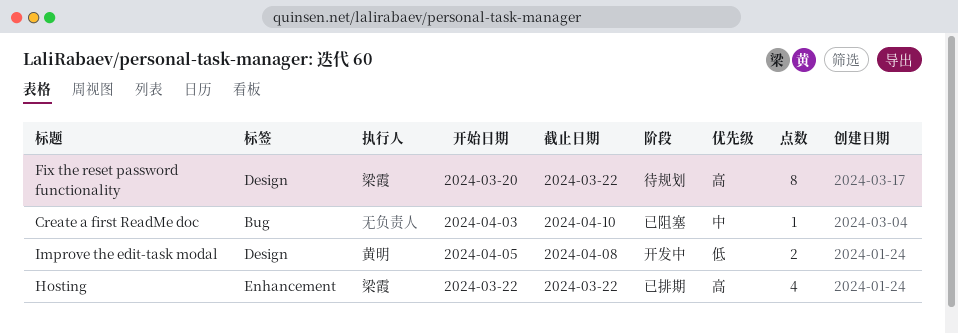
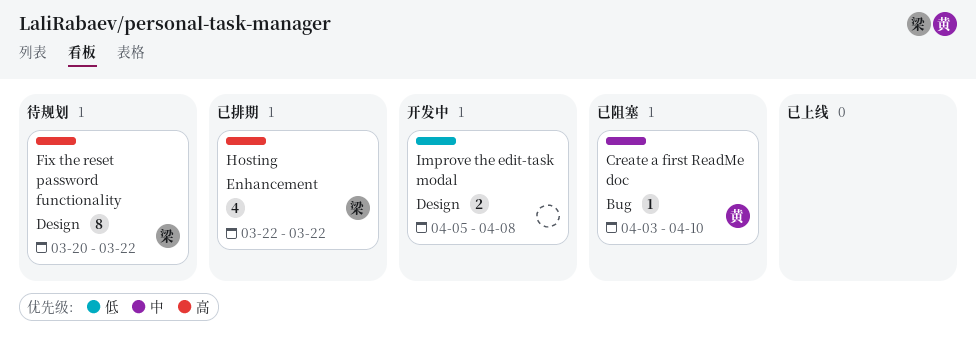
Create a first ReadMe doc, owner: none -> 黄明
Improve the edit-task modal, owner: 黄明 -> none

